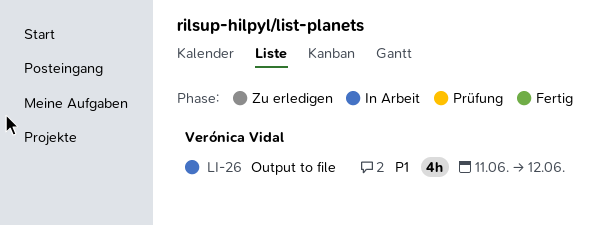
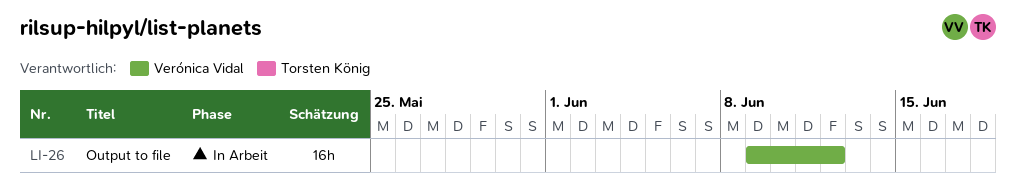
LI-26, estimate: 4h -> 16h
LI-26, start: Jun 11 -> Jun 9

